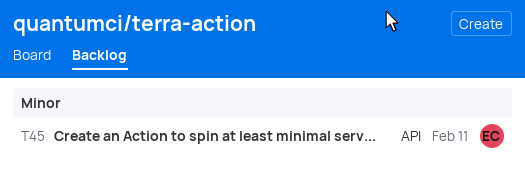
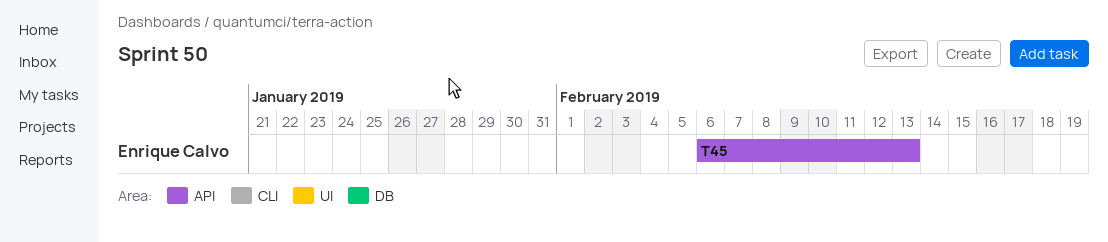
T45, due: Feb 11 -> Feb 13

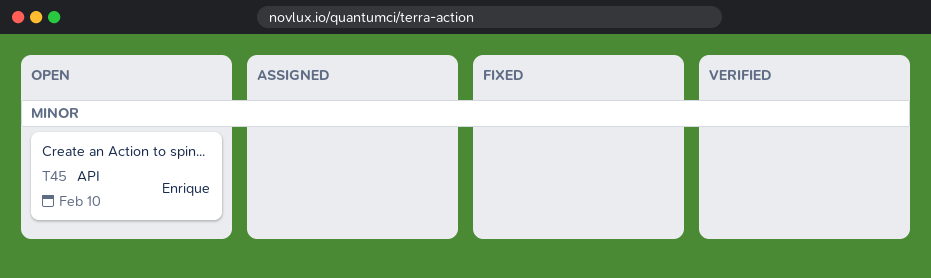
T45, due: Feb 13 -> Feb 10

